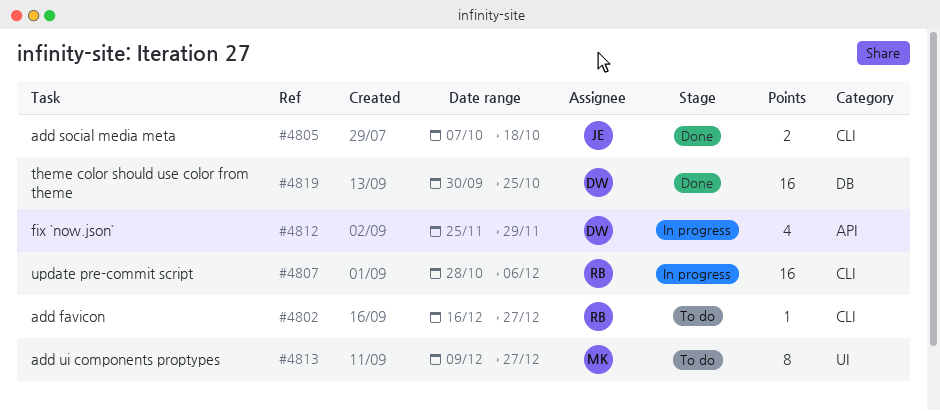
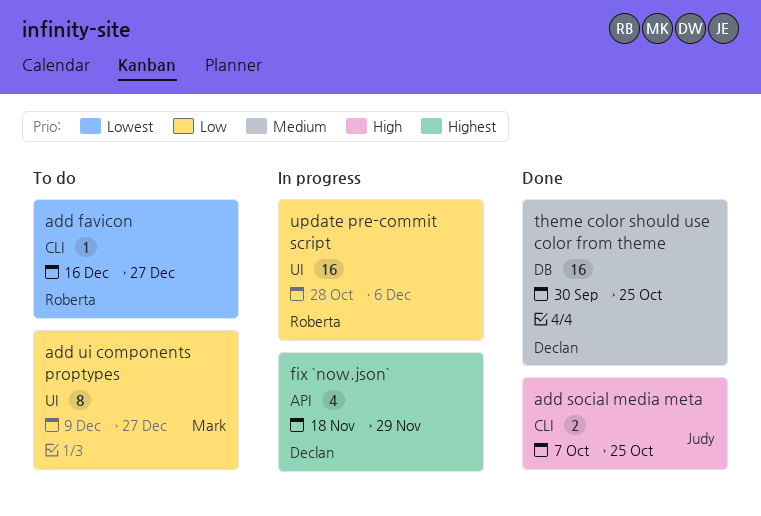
add social media meta, due: Oct 18 -> Oct 25
fix `now.json`, start: Nov 25 -> Nov 18
update pre-commit script, label: CLI -> UI

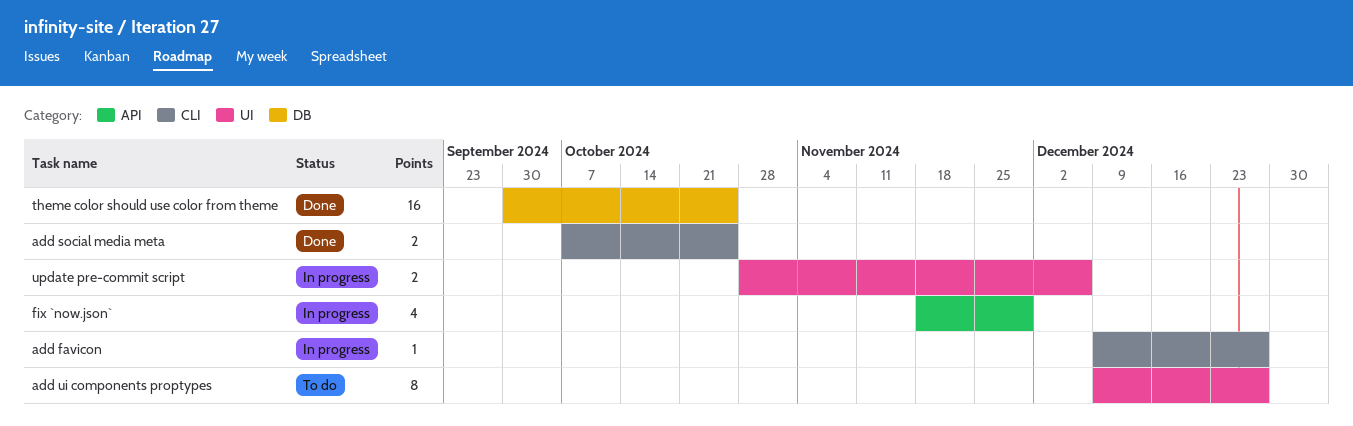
add favicon, status: To do -> In progress
add favicon, start: Dec 16 -> Dec 9
update pre-commit script, estimate: 16 -> 2

